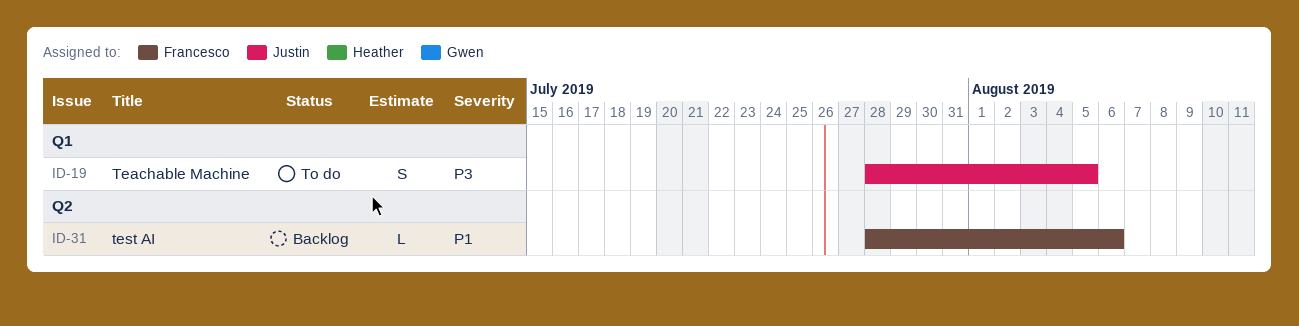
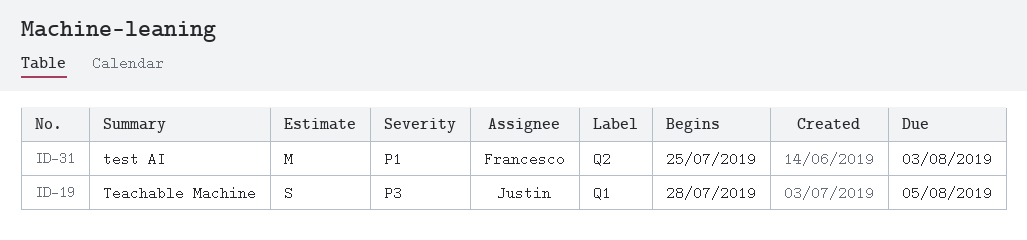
ID-31, estimate: L -> M
ID-31, start: Jul 28 -> Jul 25
ID-31, due: Aug 6 -> Aug 3

